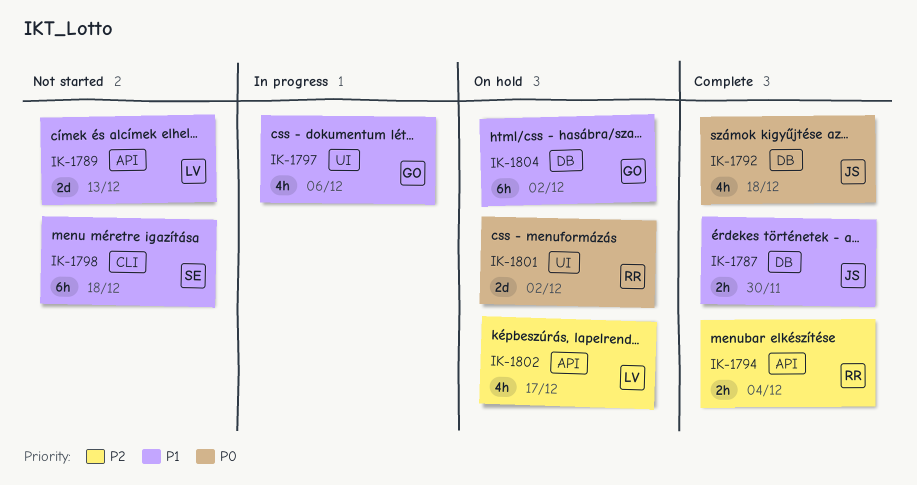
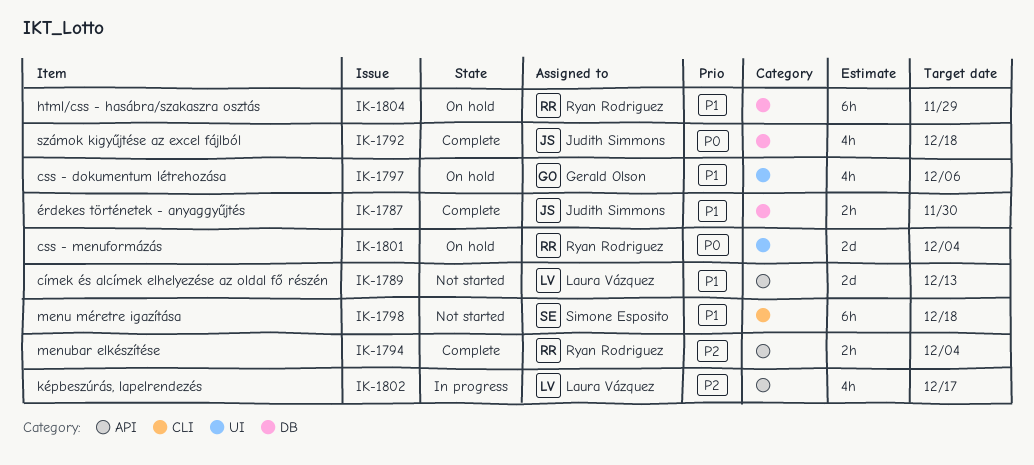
IK-1797, status: In progress -> On hold
IK-1801, due: Dec 2 -> Dec 4
IK-1802, status: On hold -> In progress
IK-1804, owner: Gerald Olson -> Ryan Rodriguez
IK-1804, due: Dec 2 -> Nov 29

